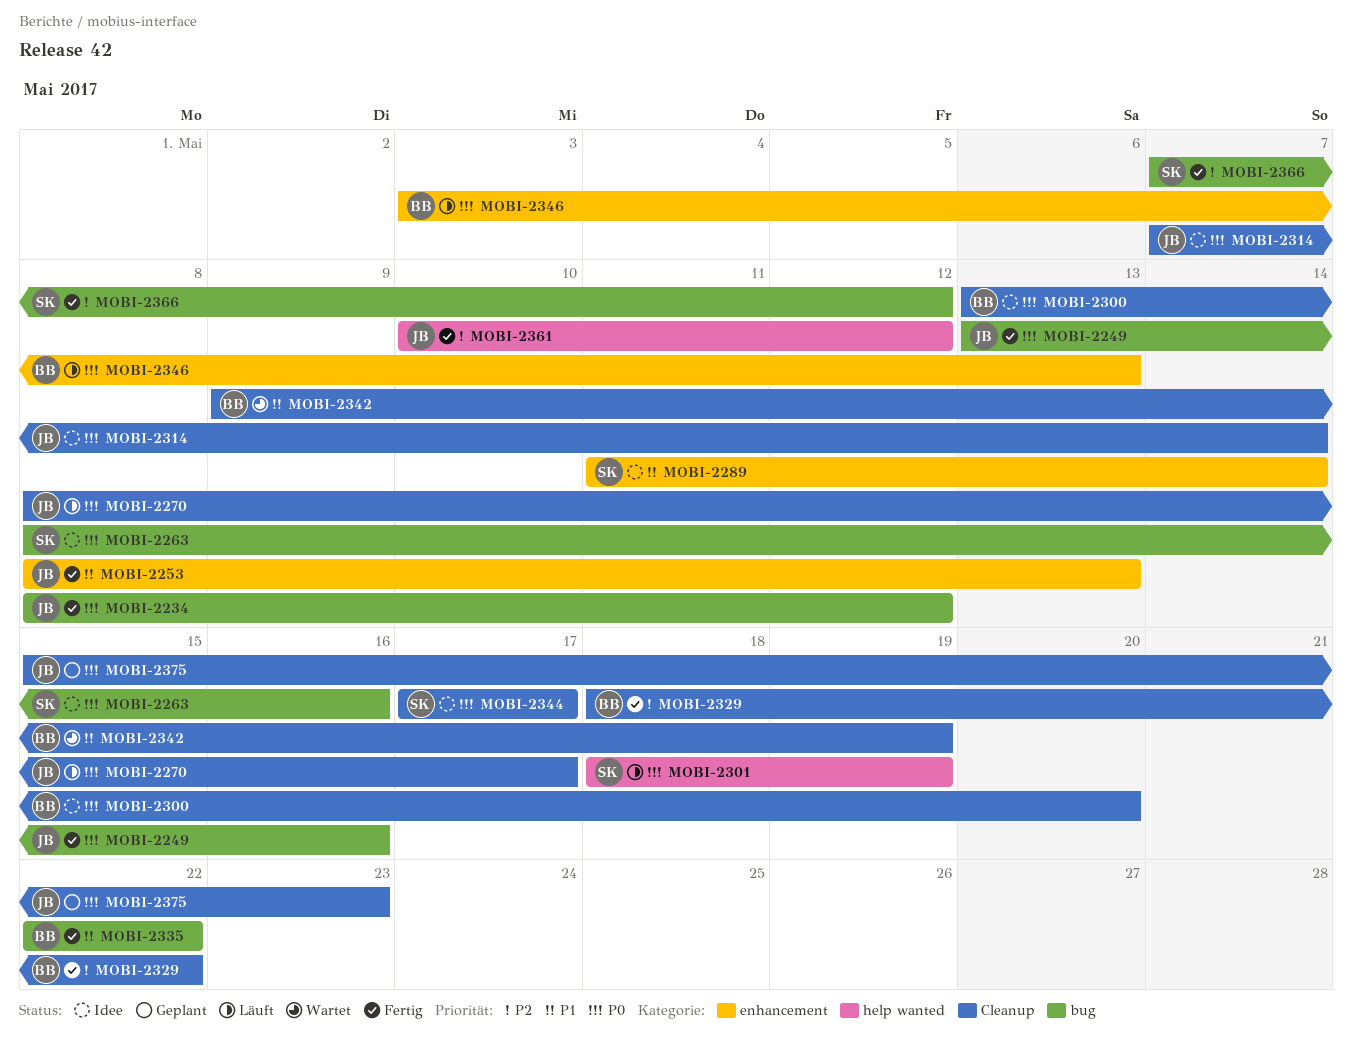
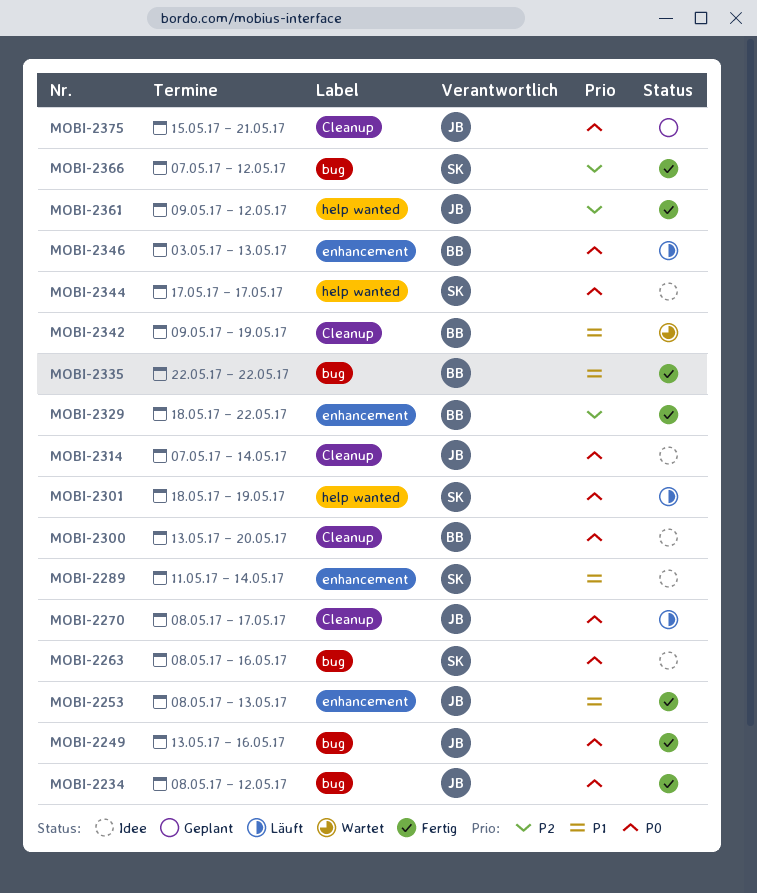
MOBI-2329, label: Cleanup -> enhancement
MOBI-2344, label: Cleanup -> help wanted
MOBI-2361, start: May 10 -> May 9
MOBI-2375, due: May 23 -> May 21

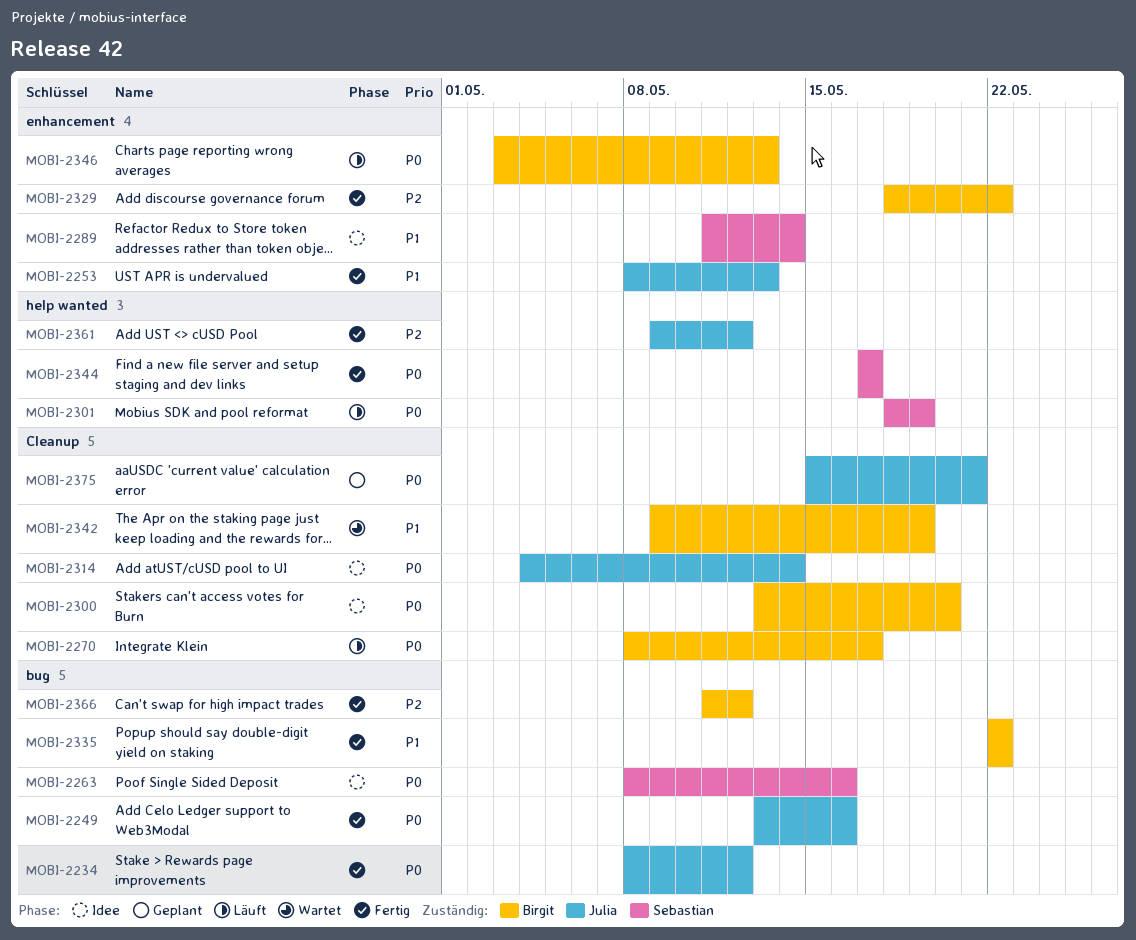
MOBI-2270, owner: Julia -> Birgit
MOBI-2314, start: May 7 -> May 4
MOBI-2344, status: Idee -> Fertig
MOBI-2366, owner: Sebastian -> Birgit
MOBI-2366, start: May 7 -> May 11

